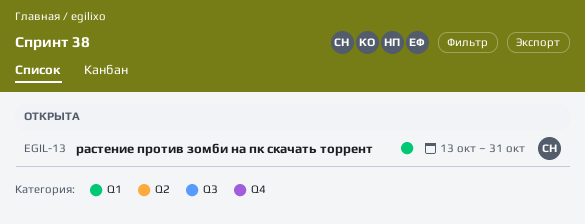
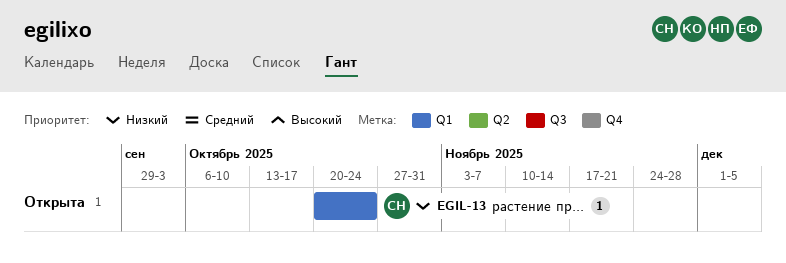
EGIL-13, start: Oct 13 -> Oct 20
EGIL-13, due: Oct 31 -> Oct 24

